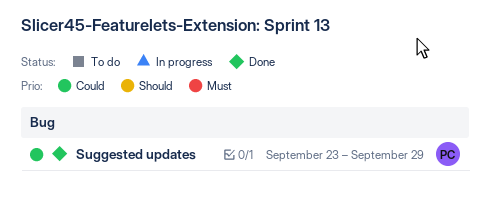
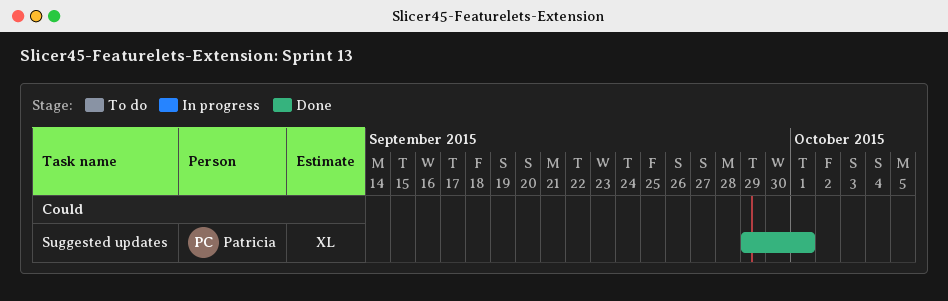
Suggested updates, start: Sep 23 -> Sep 29
Suggested updates, due: Sep 29 -> Oct 1

